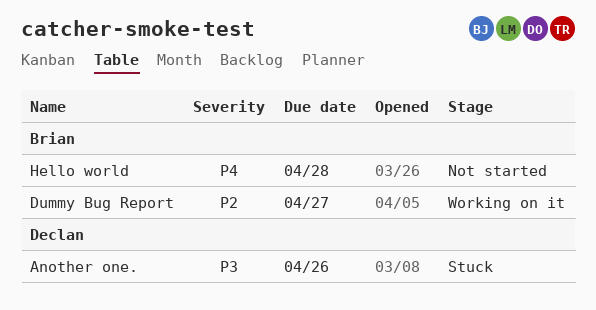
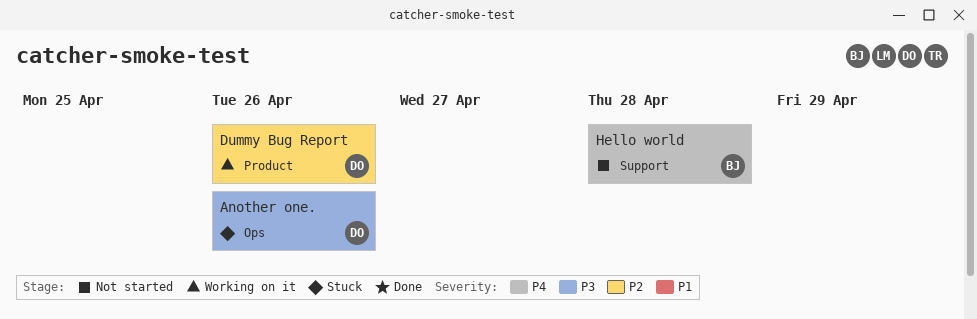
Dummy Bug Report, owner: Brian -> Declan
Dummy Bug Report, due: Apr 27 -> Apr 26

